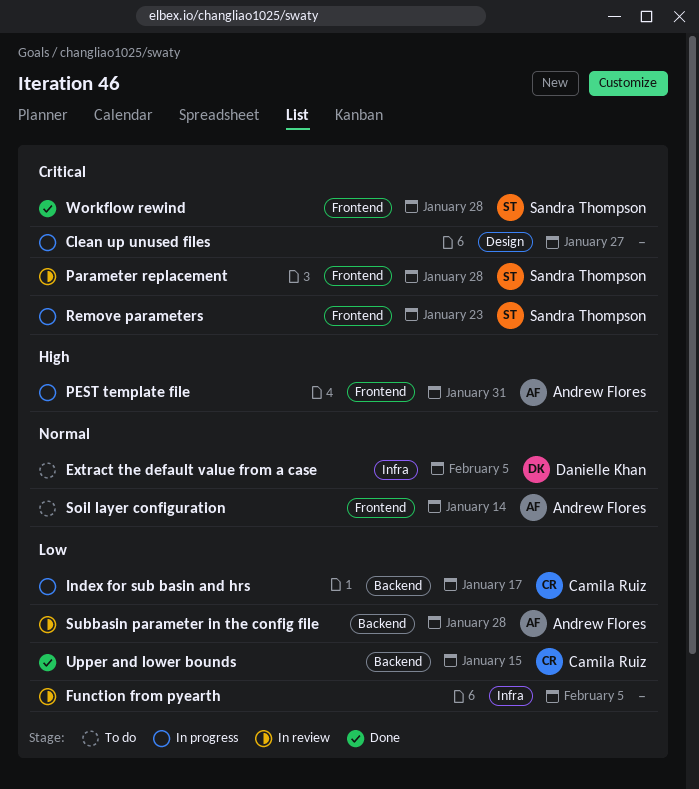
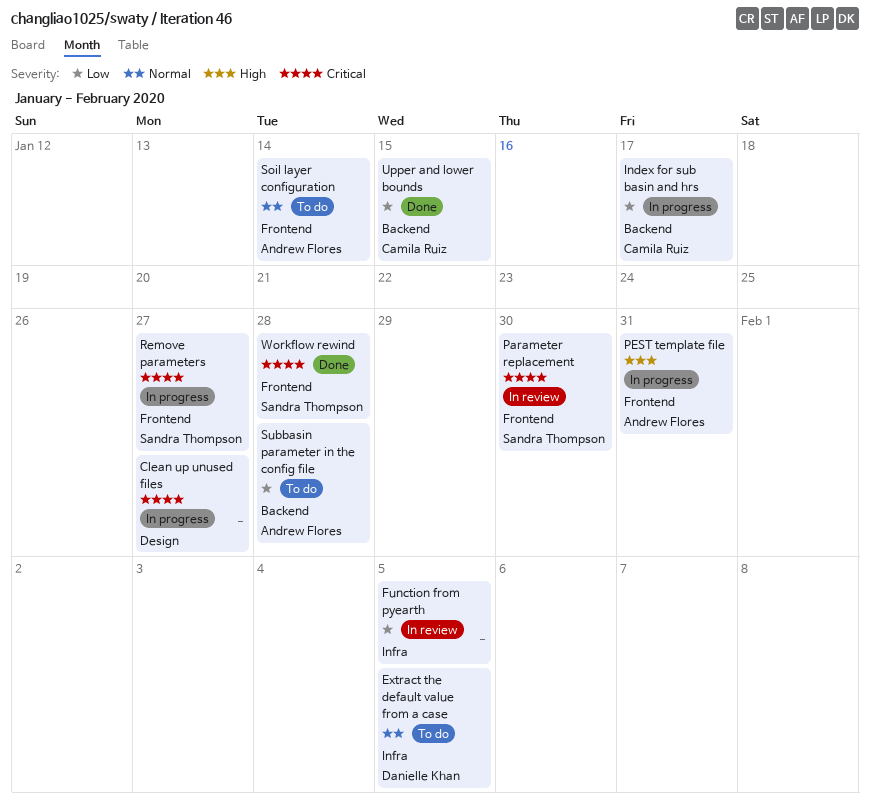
Parameter replacement, due: Jan 28 -> Jan 30
Remove parameters, due: Jan 23 -> Jan 27
Subbasin parameter in the config file, status: In review -> To do

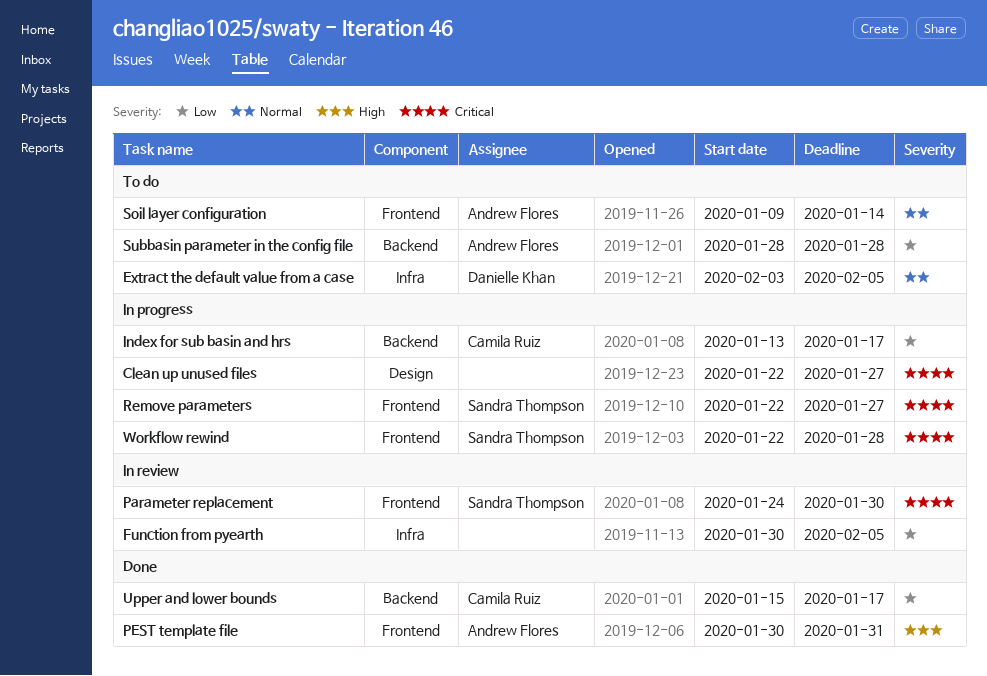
PEST template file, status: In progress -> Done
Upper and lower bounds, due: Jan 15 -> Jan 17
Workflow rewind, status: Done -> In progress

